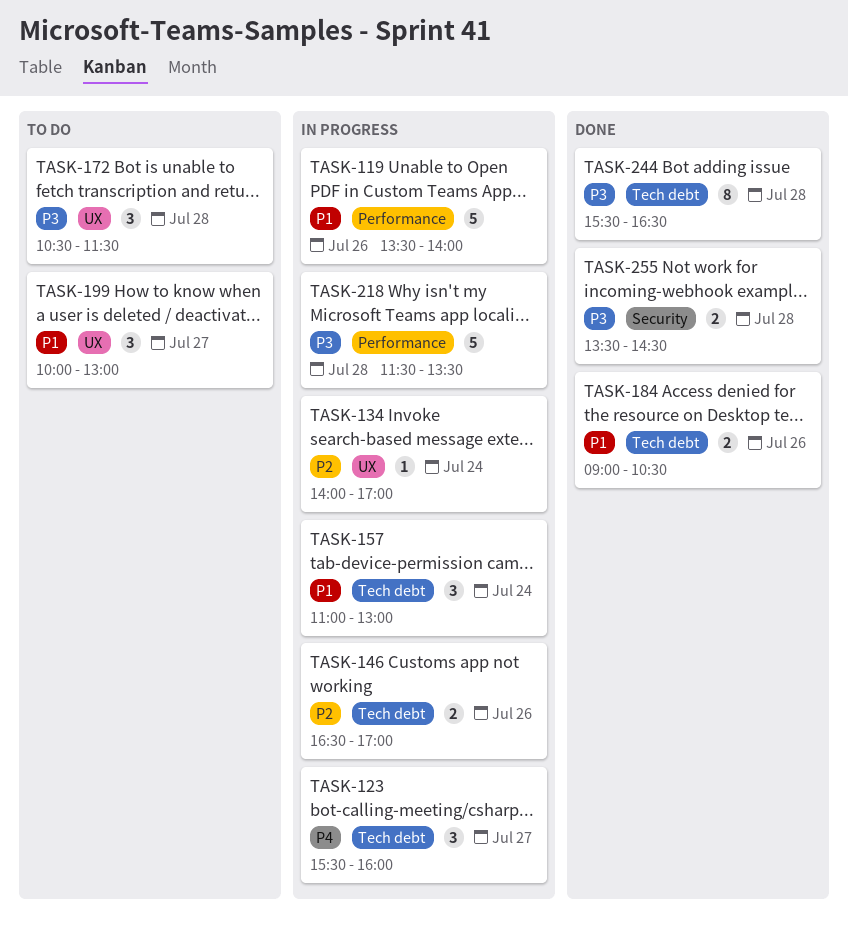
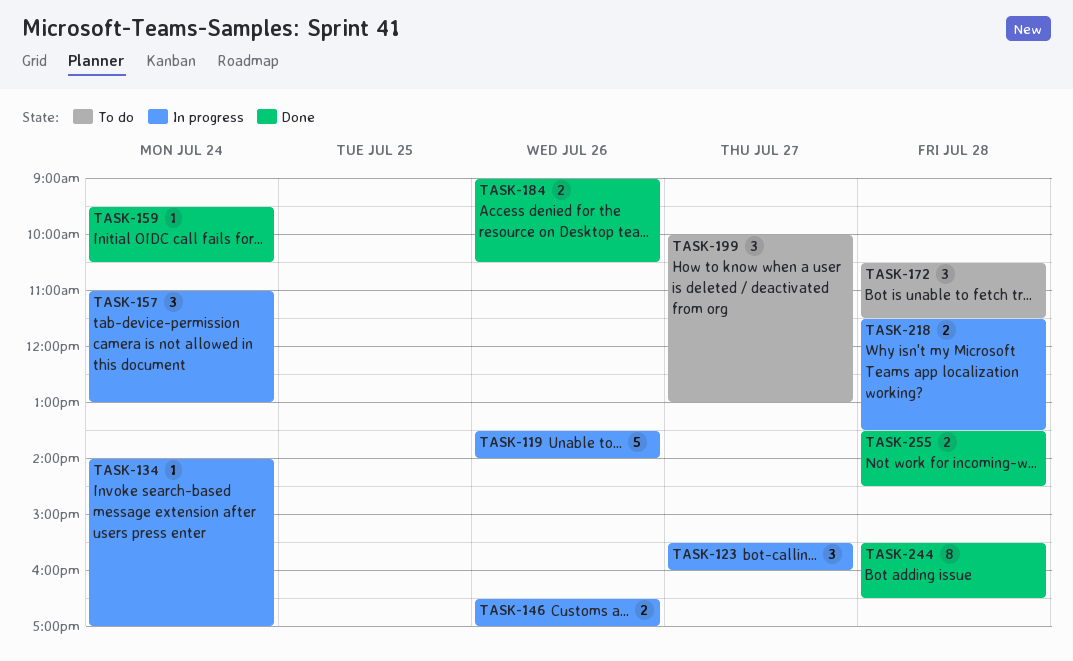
TASK-159: none -> present
TASK-218, estimate: 5 -> 2

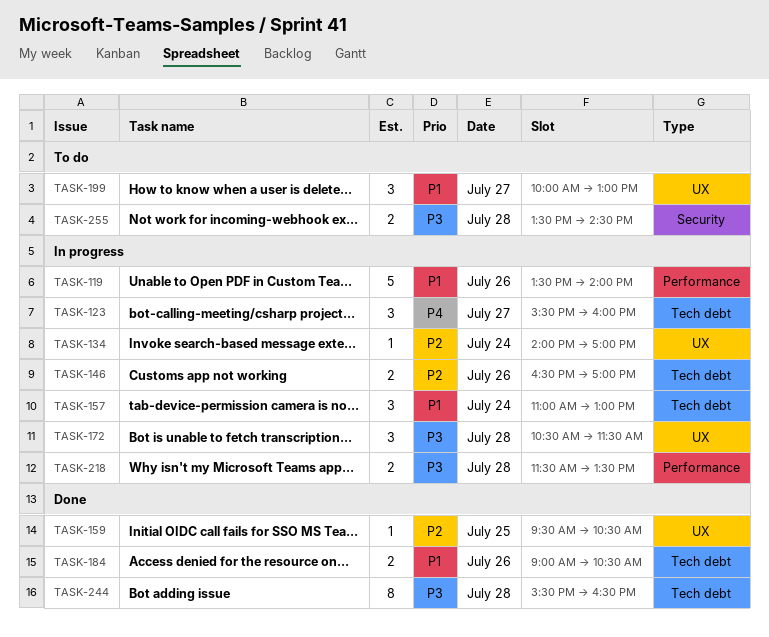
TASK-159, day: Jul 24 -> Jul 25
TASK-172, status: To do -> In progress
TASK-255, status: Done -> To do

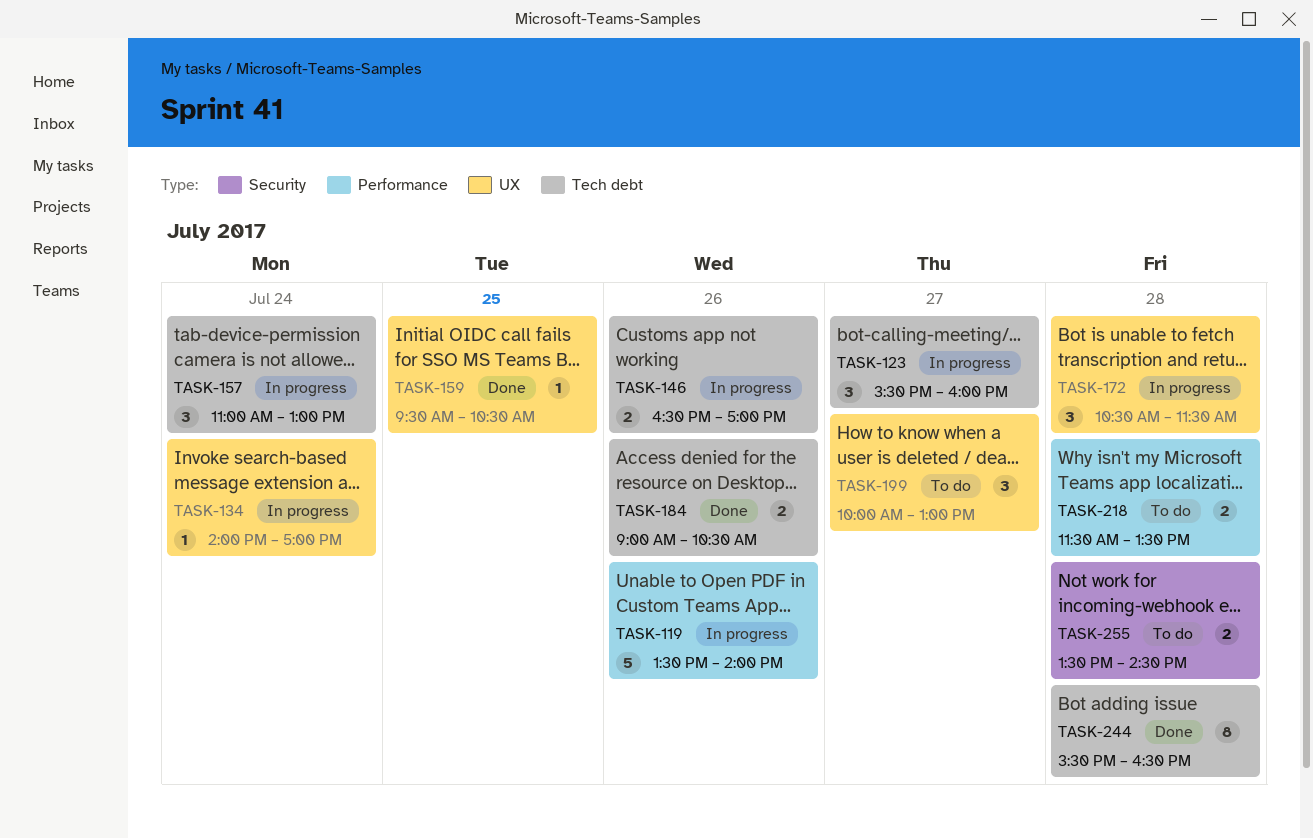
TASK-218, status: In progress -> To do

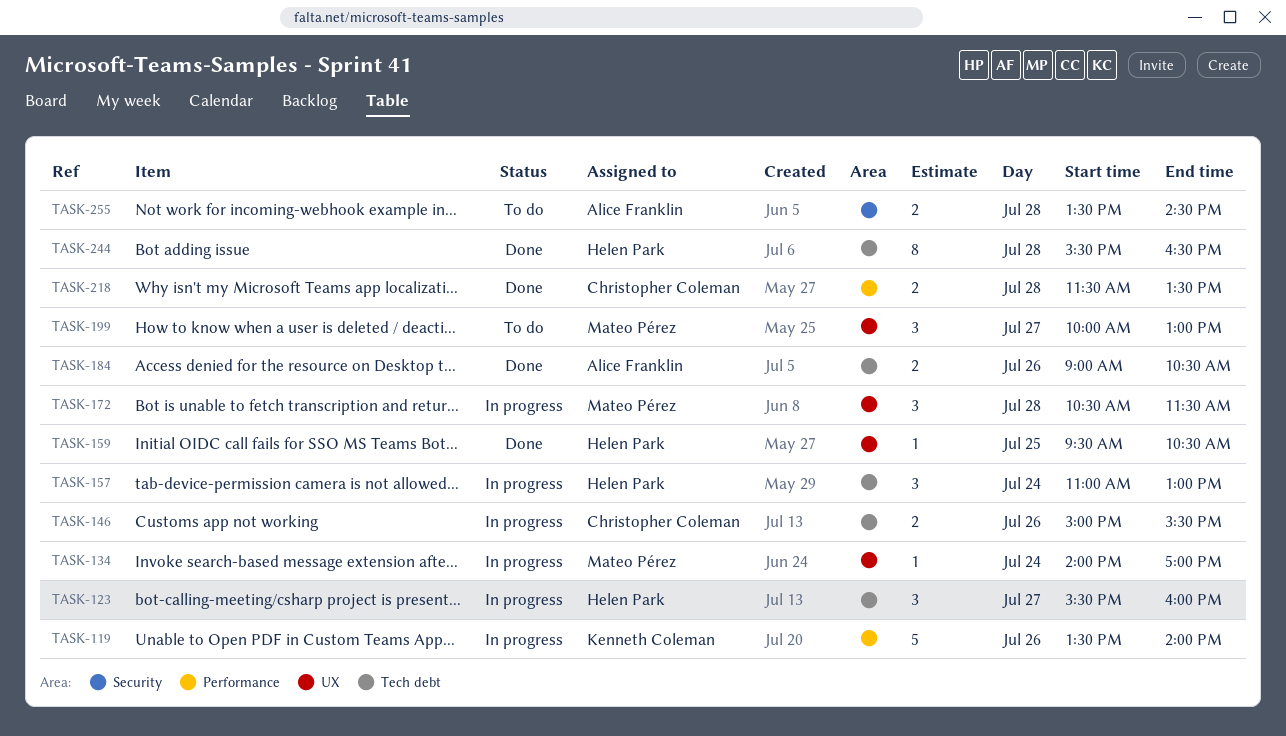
TASK-146, begins: 16:30 -> 15:00
TASK-146, ends: 17:00 -> 15:30
TASK-218, status: To do -> Done

